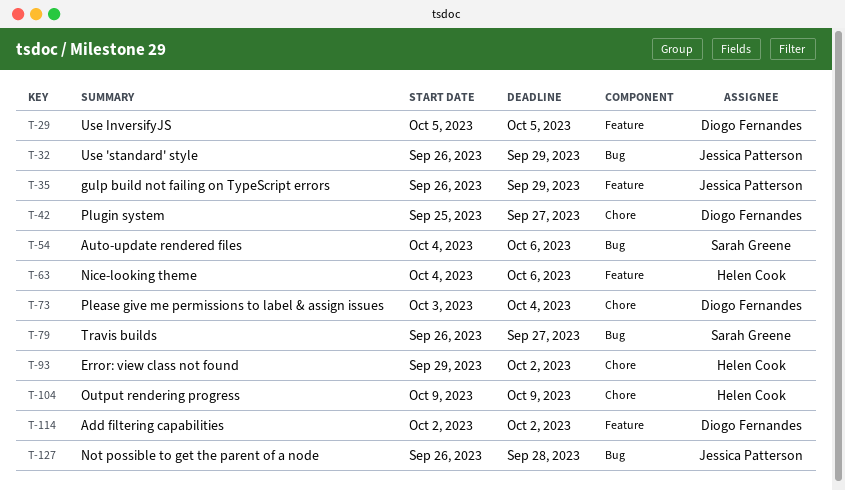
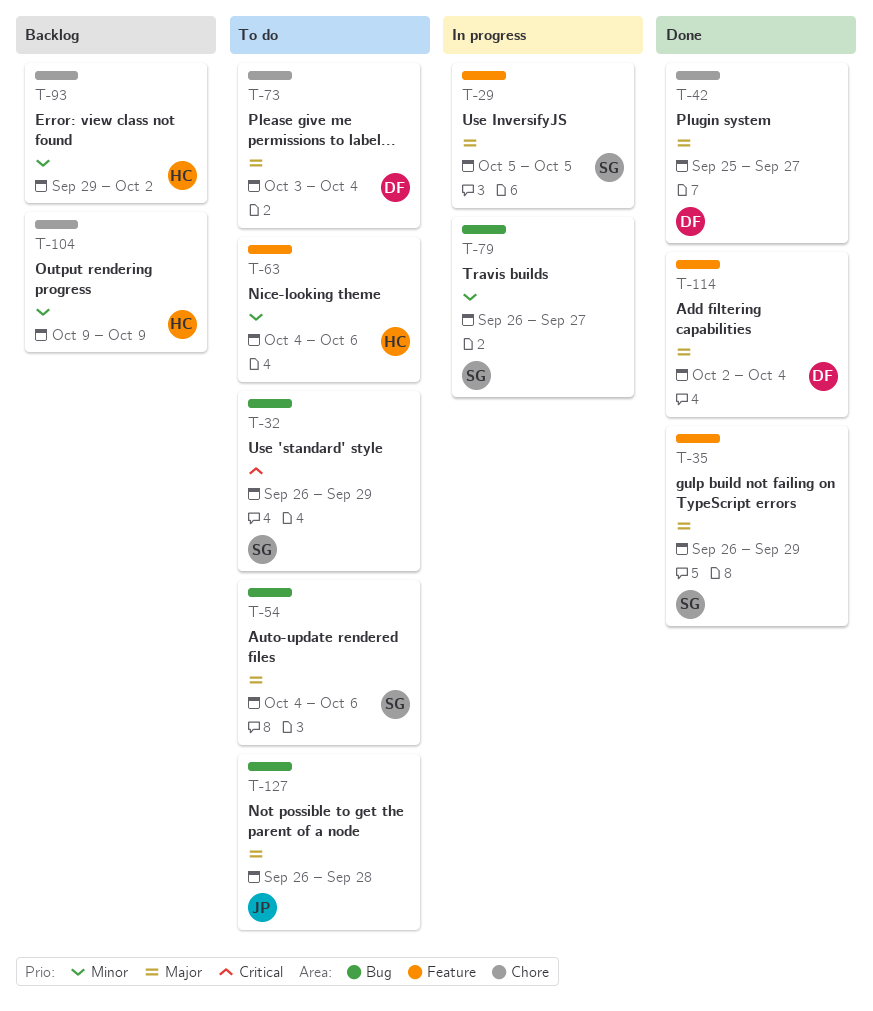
T-29, owner: Diogo Fernandes -> Sarah Greene
T-32, owner: Jessica Patterson -> Sarah Greene
T-35, owner: Jessica Patterson -> Sarah Greene
T-114, due: Oct 2 -> Oct 4

